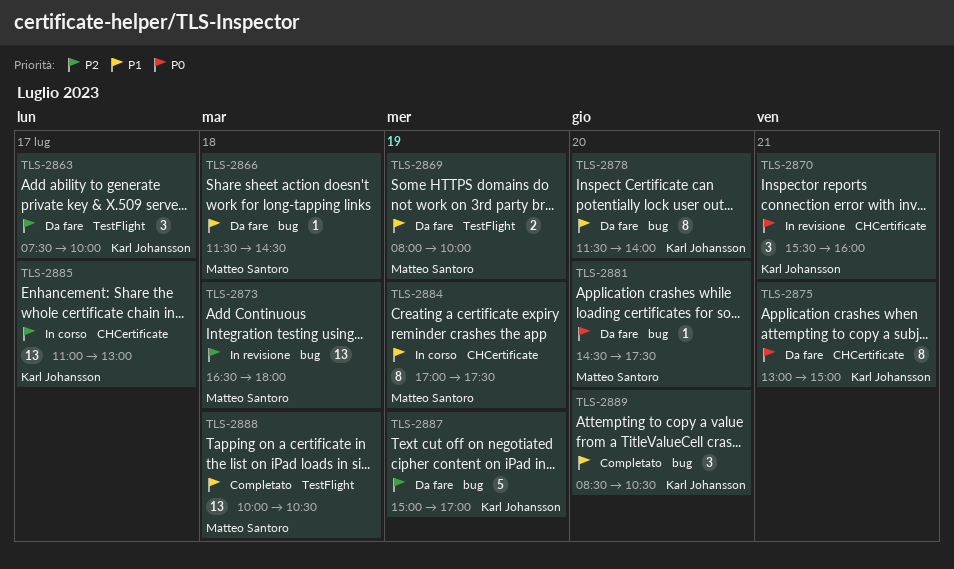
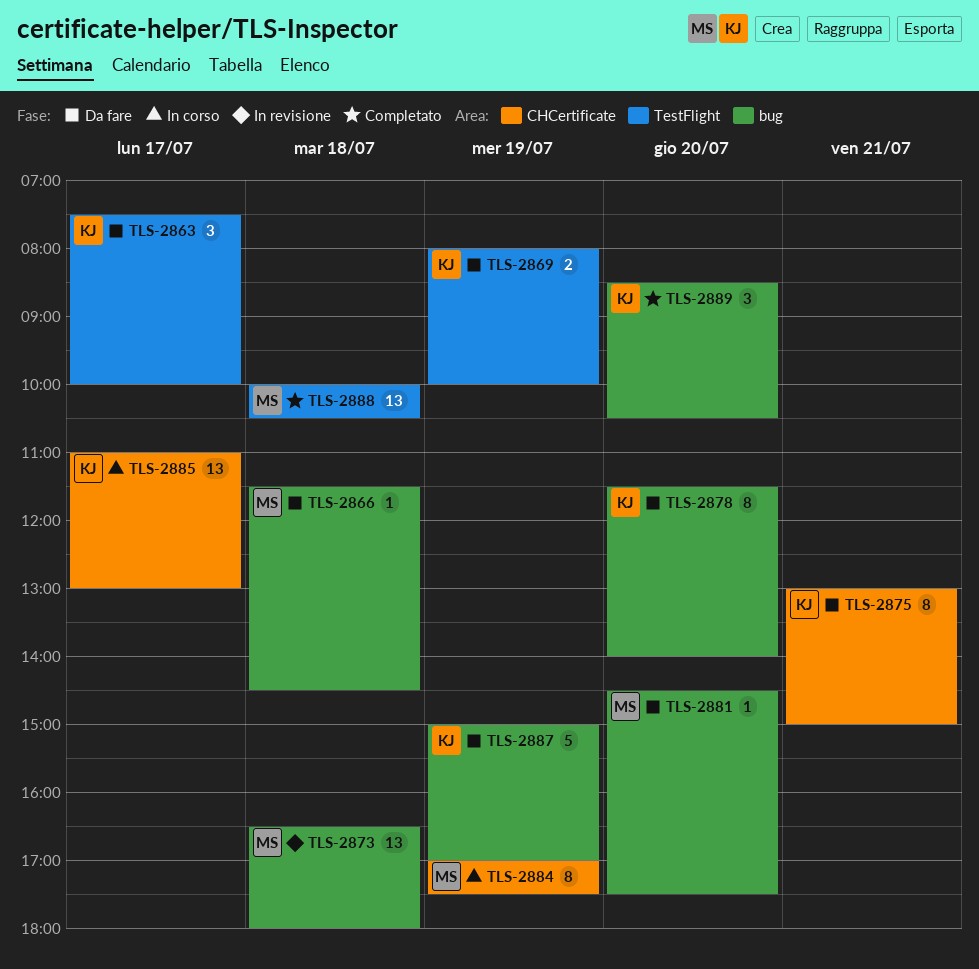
TLS-2869, owner: Matteo Santoro -> Karl Johansson
TLS-2870: present -> none

